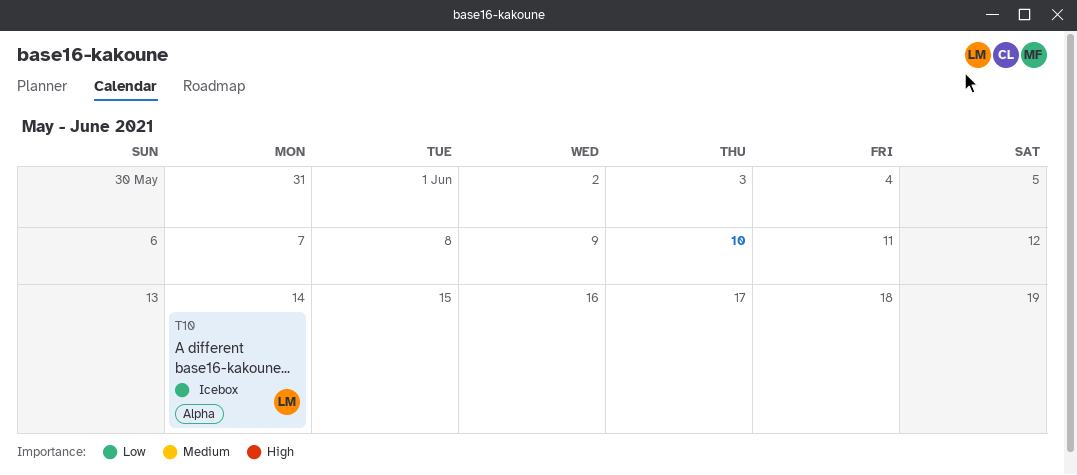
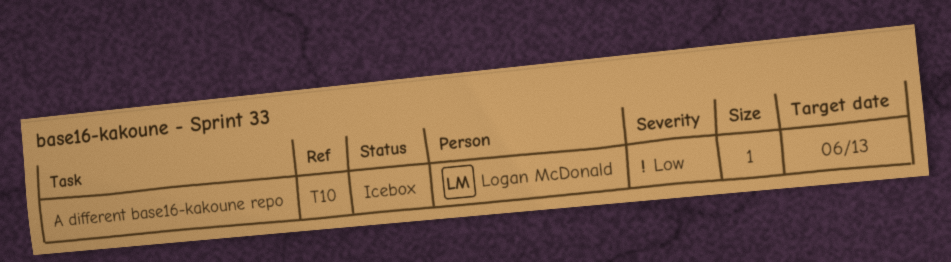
T10, due: Jun 14 -> Jun 13

